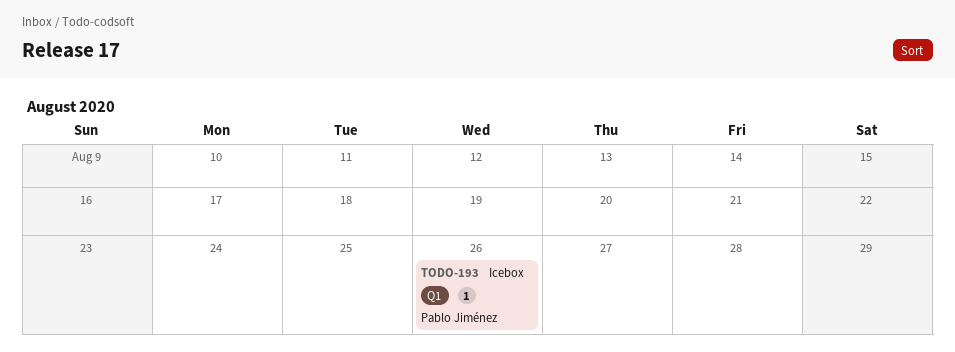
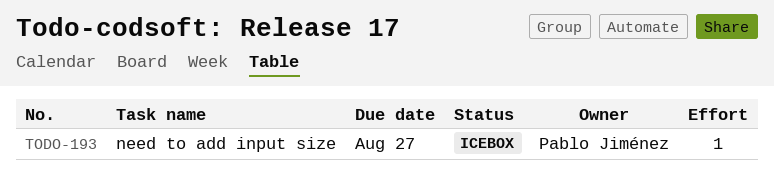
TODO-193, due: Aug 26 -> Aug 27

